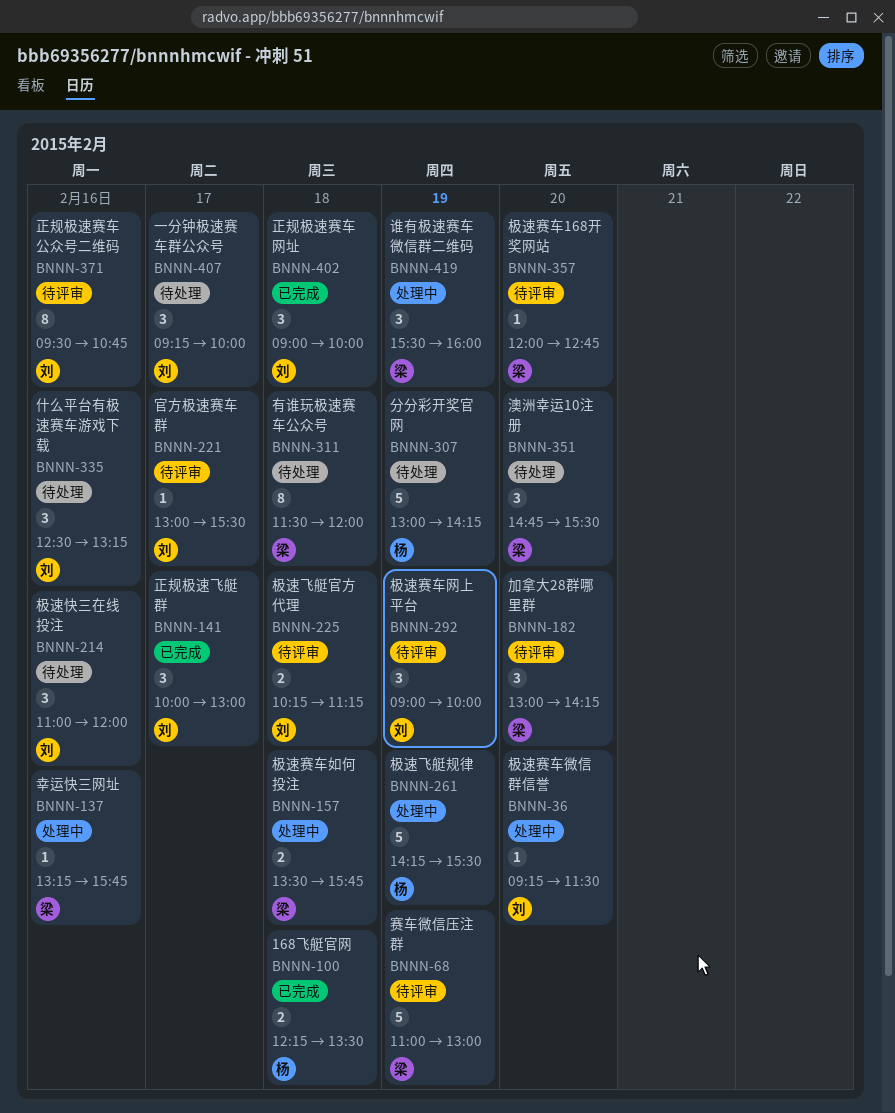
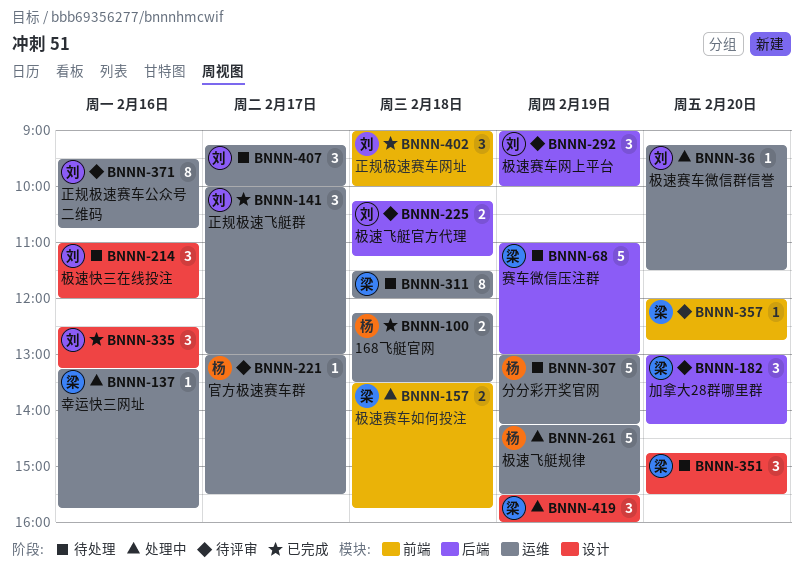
BNNN-68, status: 待评审 -> 待处理
BNNN-221, owner: 刘 -> 杨
BNNN-335, status: 待处理 -> 已完成

